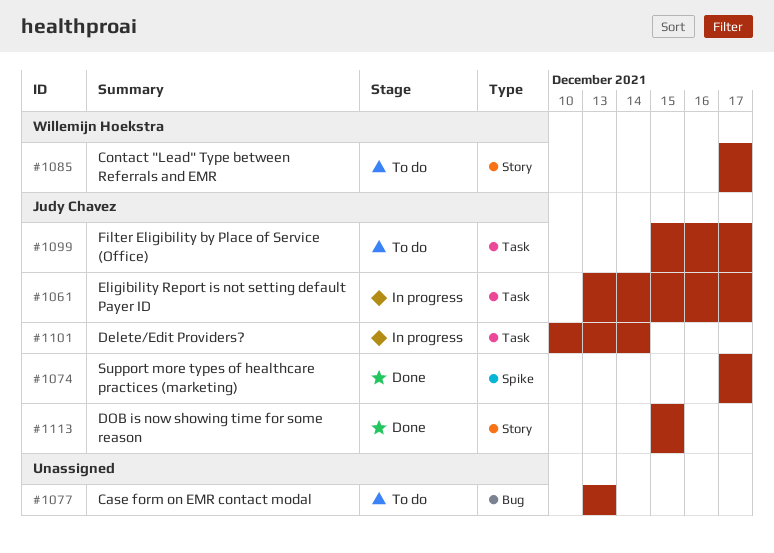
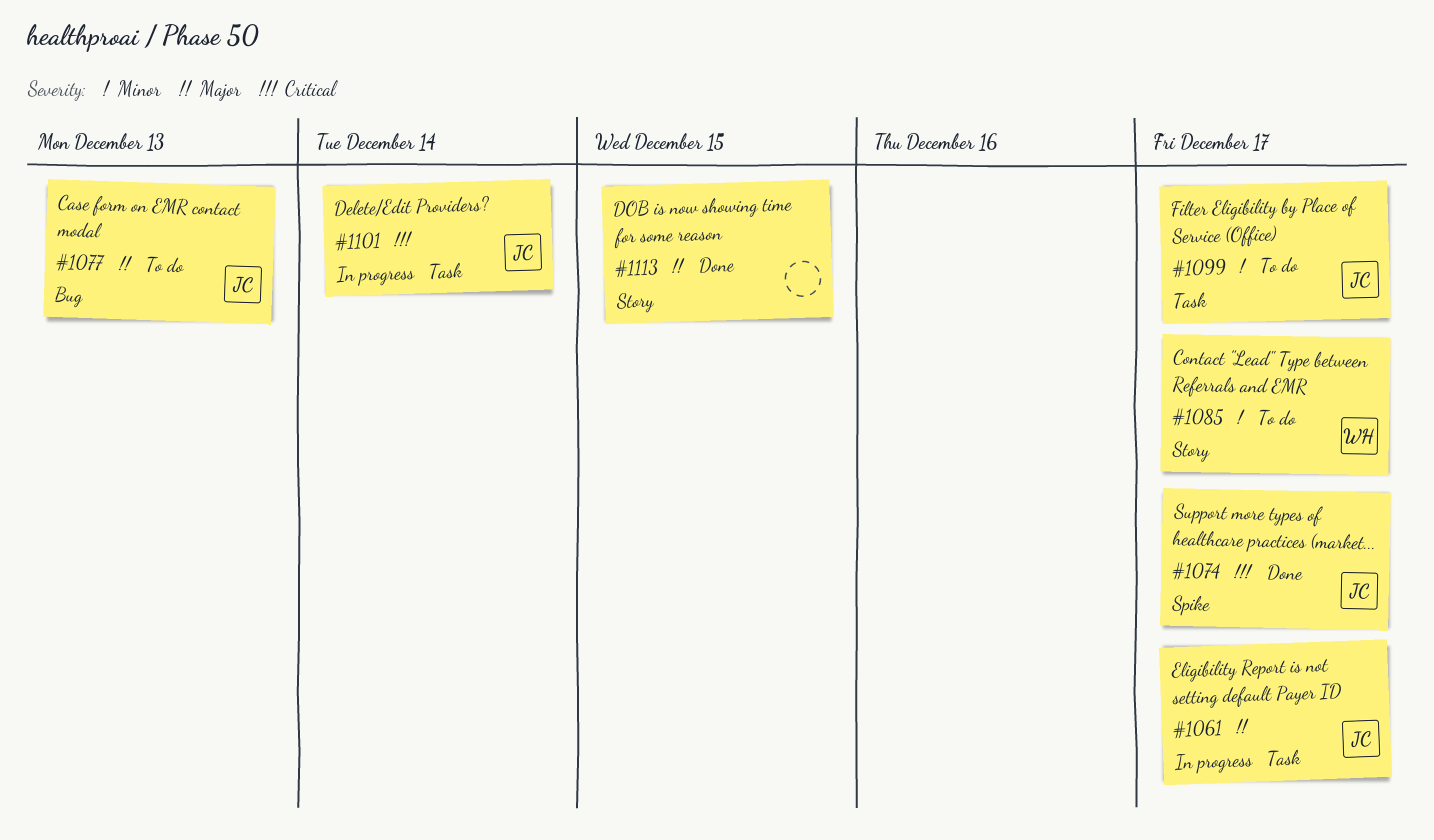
#1077, owner: none -> Judy Chavez
#1113, owner: Judy Chavez -> none

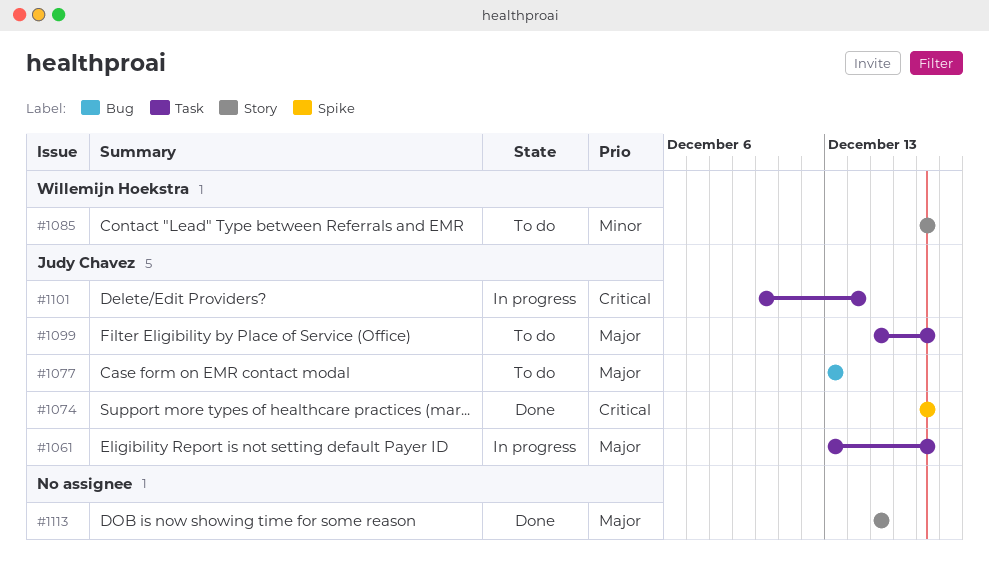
#1099, priority: Minor -> Major

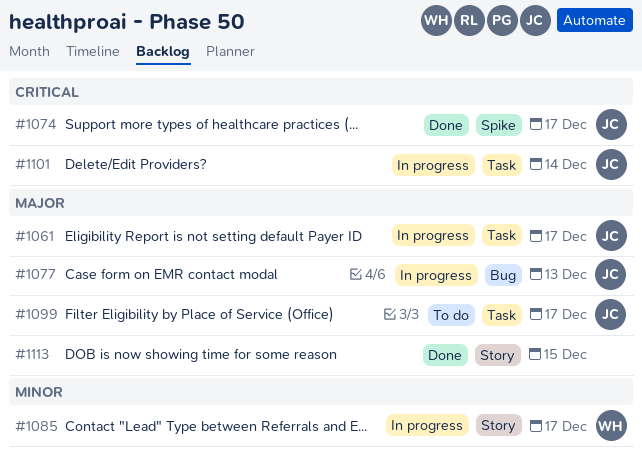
#1077, status: To do -> In progress
#1085, status: To do -> In progress

